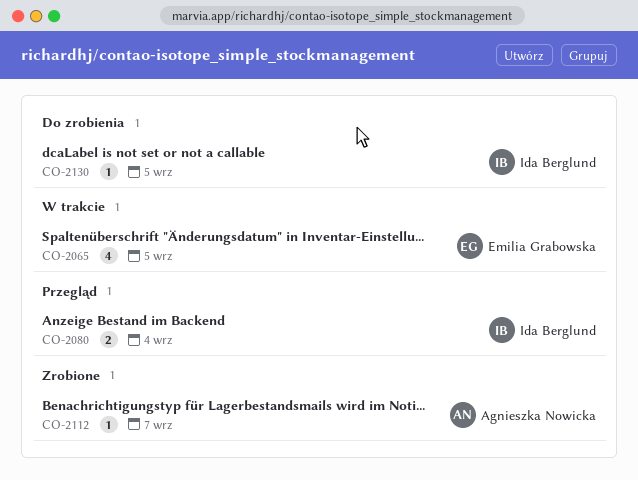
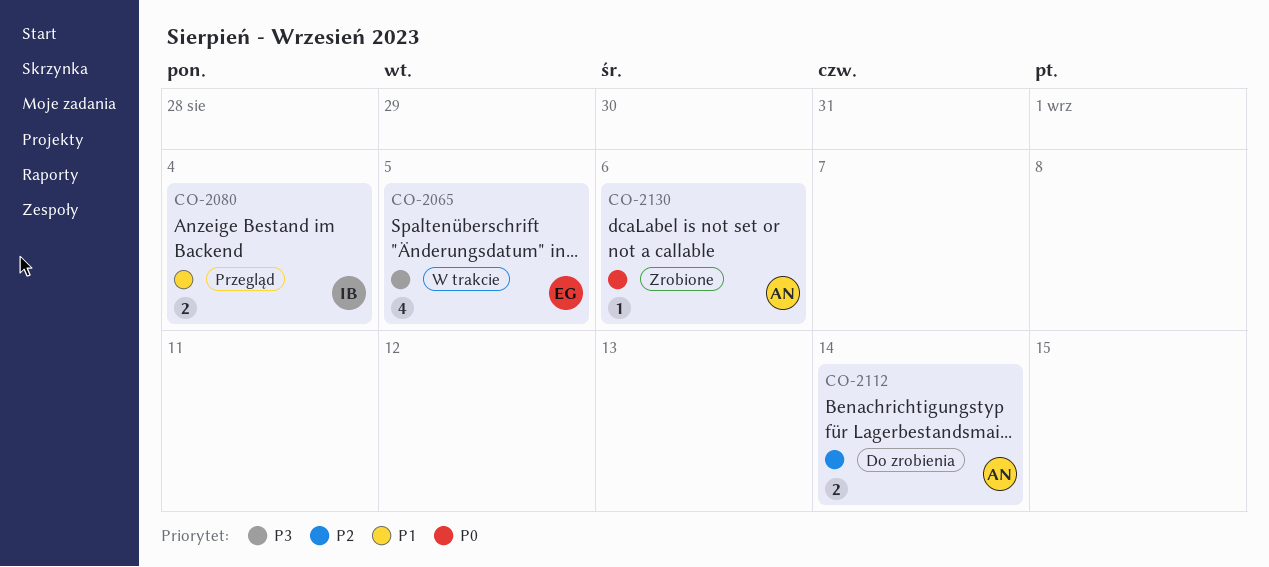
CO-2112, status: Zrobione -> Do zrobienia
CO-2112, estimate: 1 -> 2
CO-2112, due: Sep 7 -> Sep 14
CO-2130, status: Do zrobienia -> Zrobione
CO-2130, owner: Ida Berglund -> Agnieszka Nowicka
CO-2130, due: Sep 5 -> Sep 6

